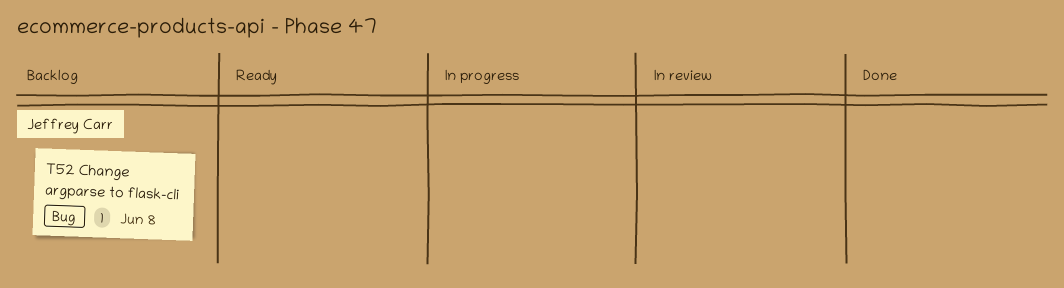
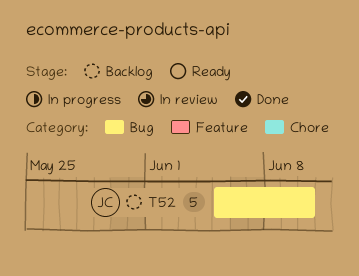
T52, estimate: 1 -> 5
T52, due: Jun 8 -> Jun 10

